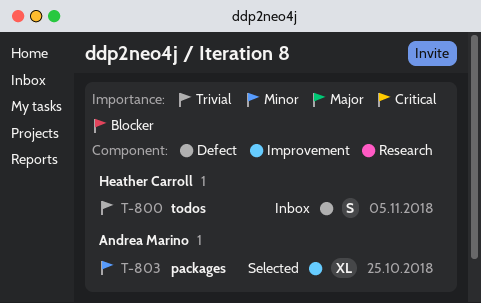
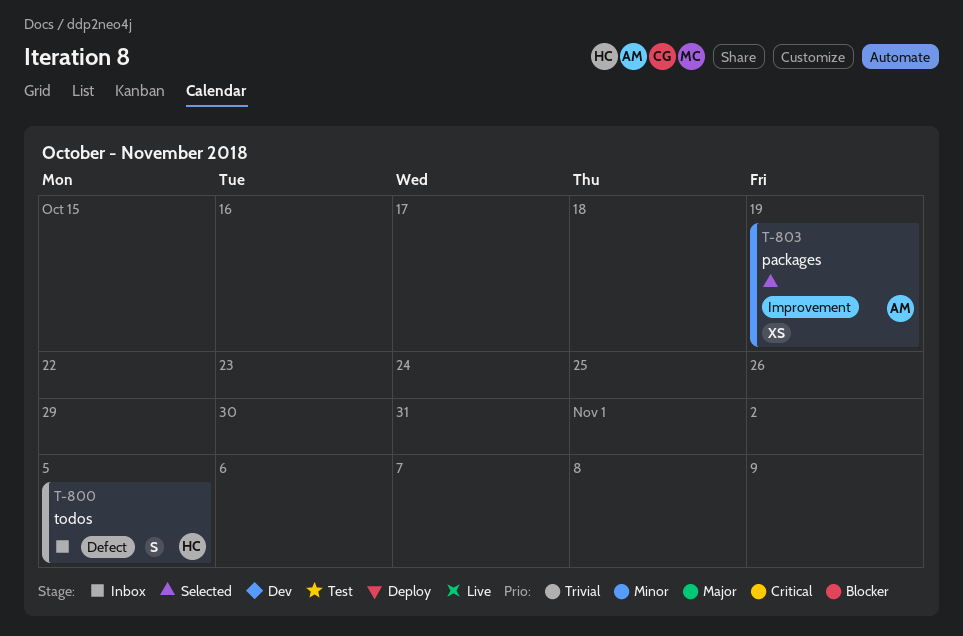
T-803, estimate: XL -> XS
T-803, due: Oct 25 -> Oct 19

